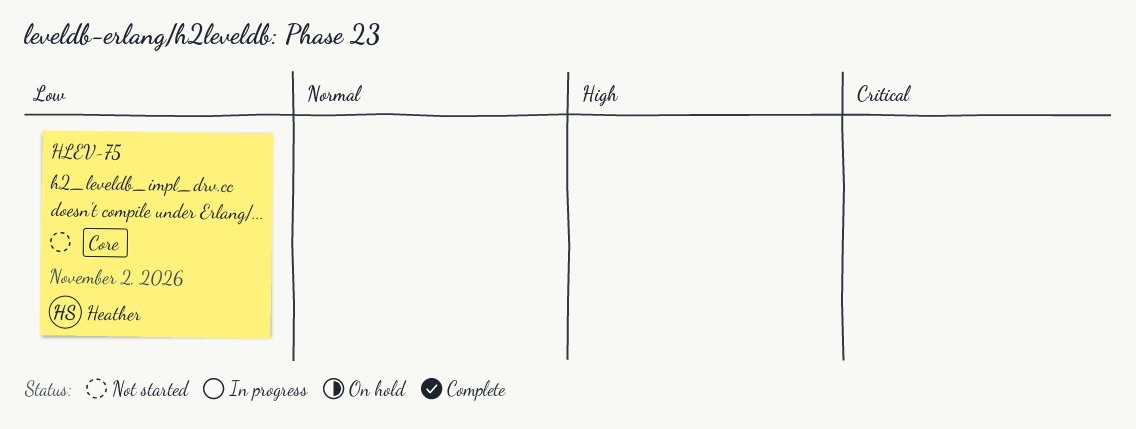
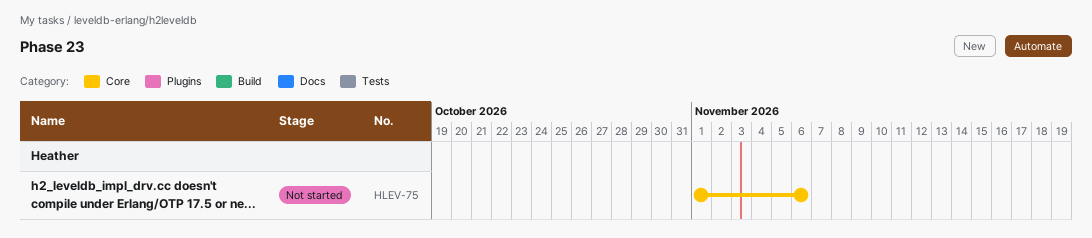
HLEV-75, due: Nov 2 -> Nov 6

